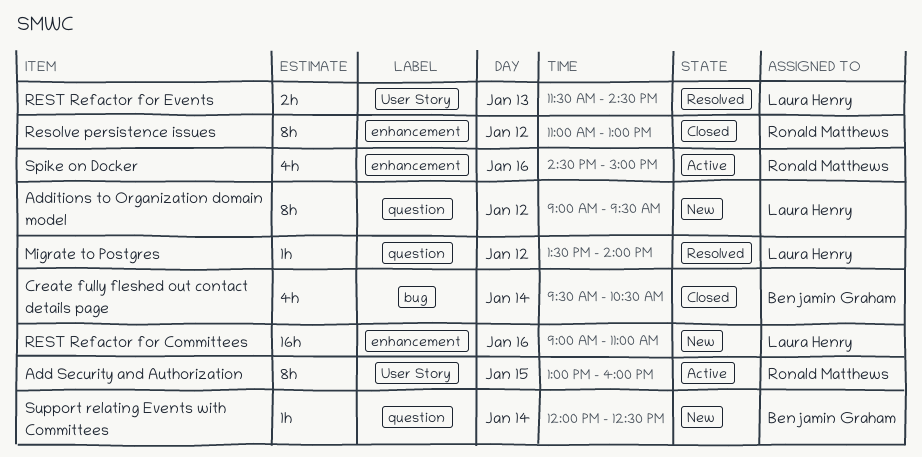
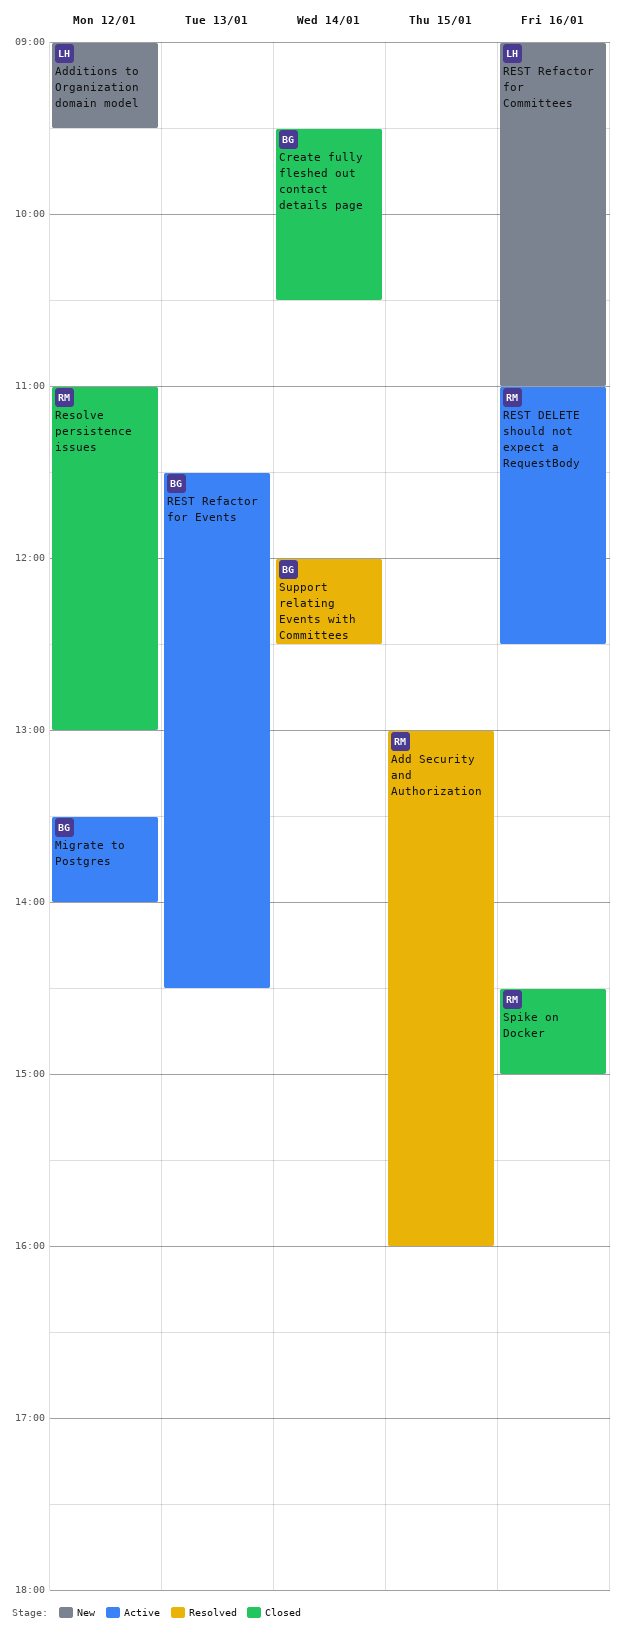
Add Security and Authorization, status: Active -> Resolved
Migrate to Postgres, status: Resolved -> Active
Migrate to Postgres, owner: Laura Henry -> Benjamin Graham
REST DELETE should not expect a RequestBody: none -> present
REST Refactor for Events, status: Resolved -> Active
REST Refactor for Events, owner: Laura Henry -> Benjamin Graham
Spike on Docker, status: Active -> Closed
Support relating Events with Committees, status: New -> Resolved

